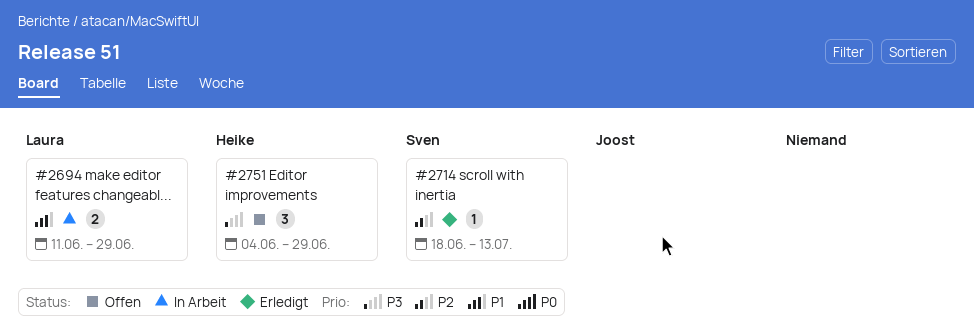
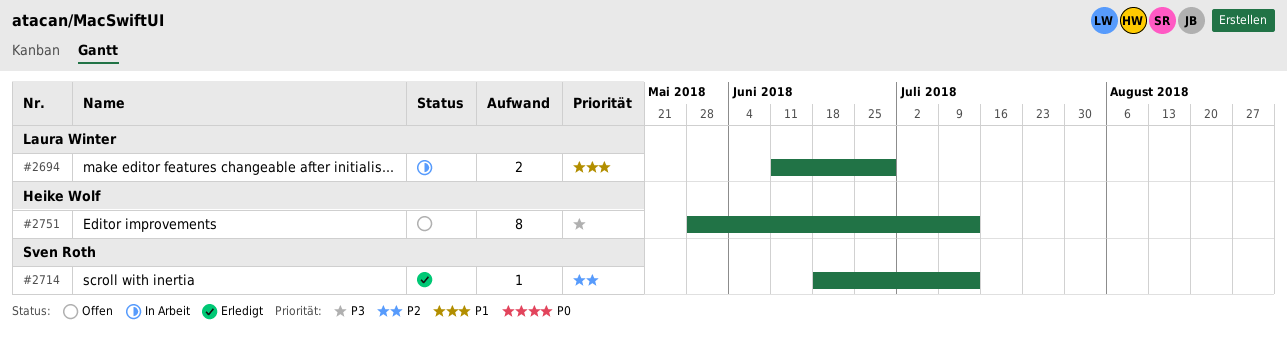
#2751, estimate: 3 -> 8
#2751, start: Jun 4 -> May 28
#2751, due: Jun 29 -> Jul 13

